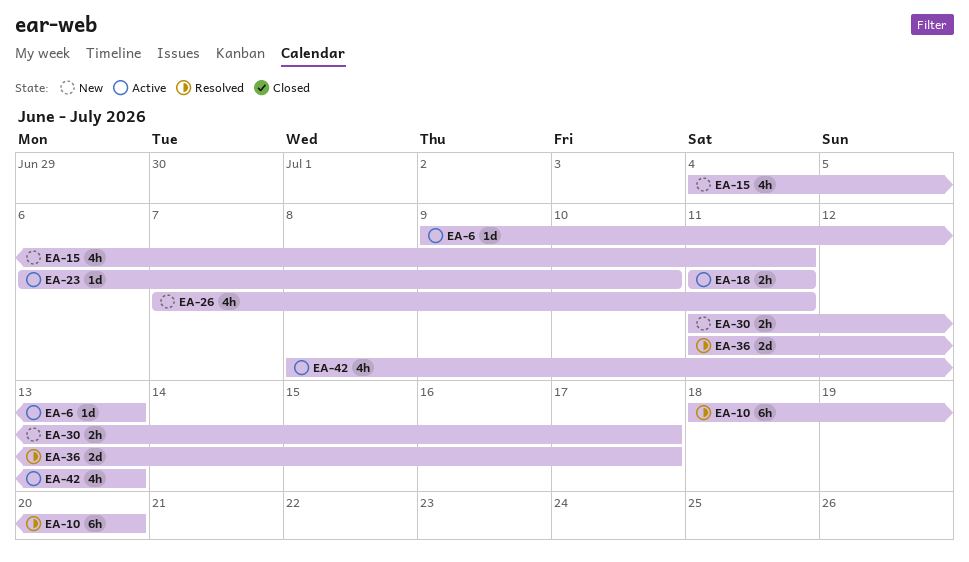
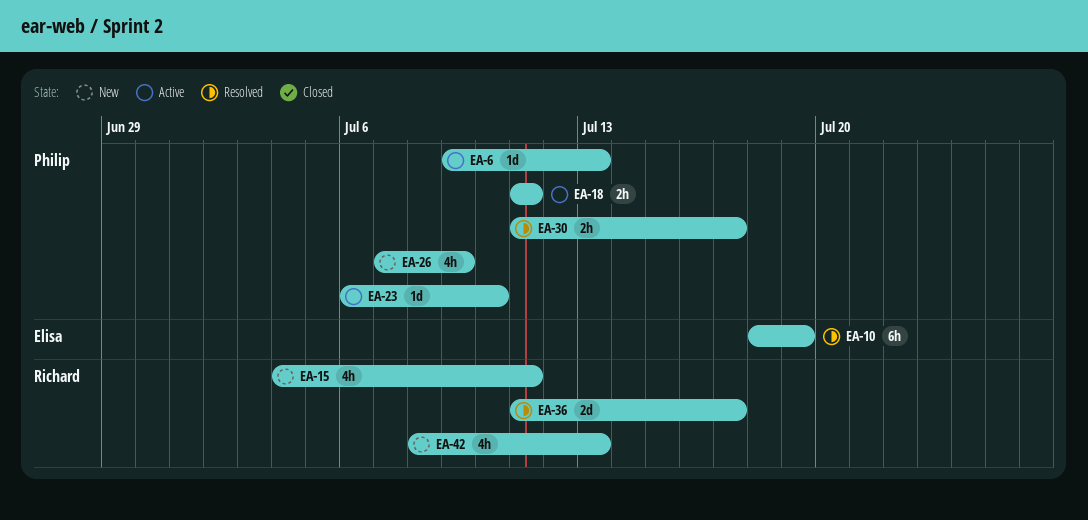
EA-10, due: Jul 20 -> Jul 19
EA-26, due: Jul 11 -> Jul 9
EA-30, status: New -> Resolved
EA-42, status: Active -> New

